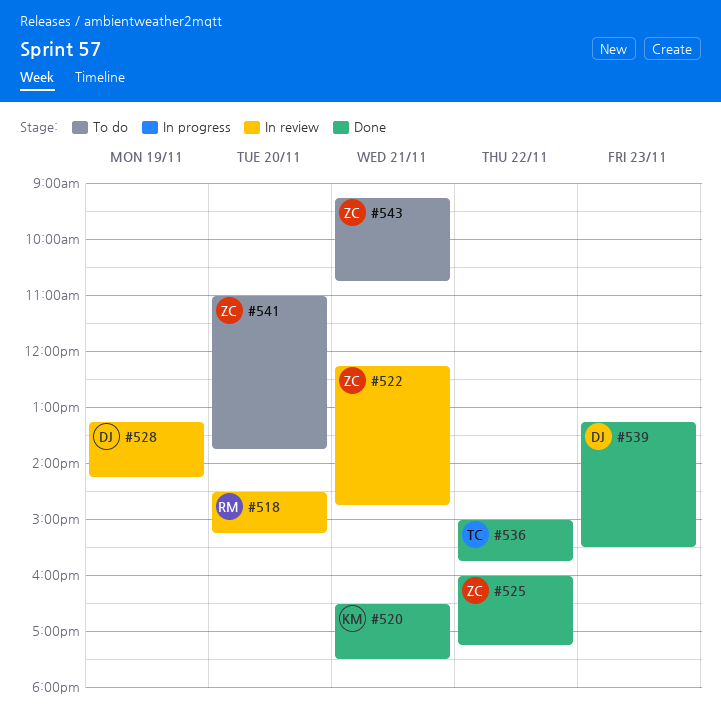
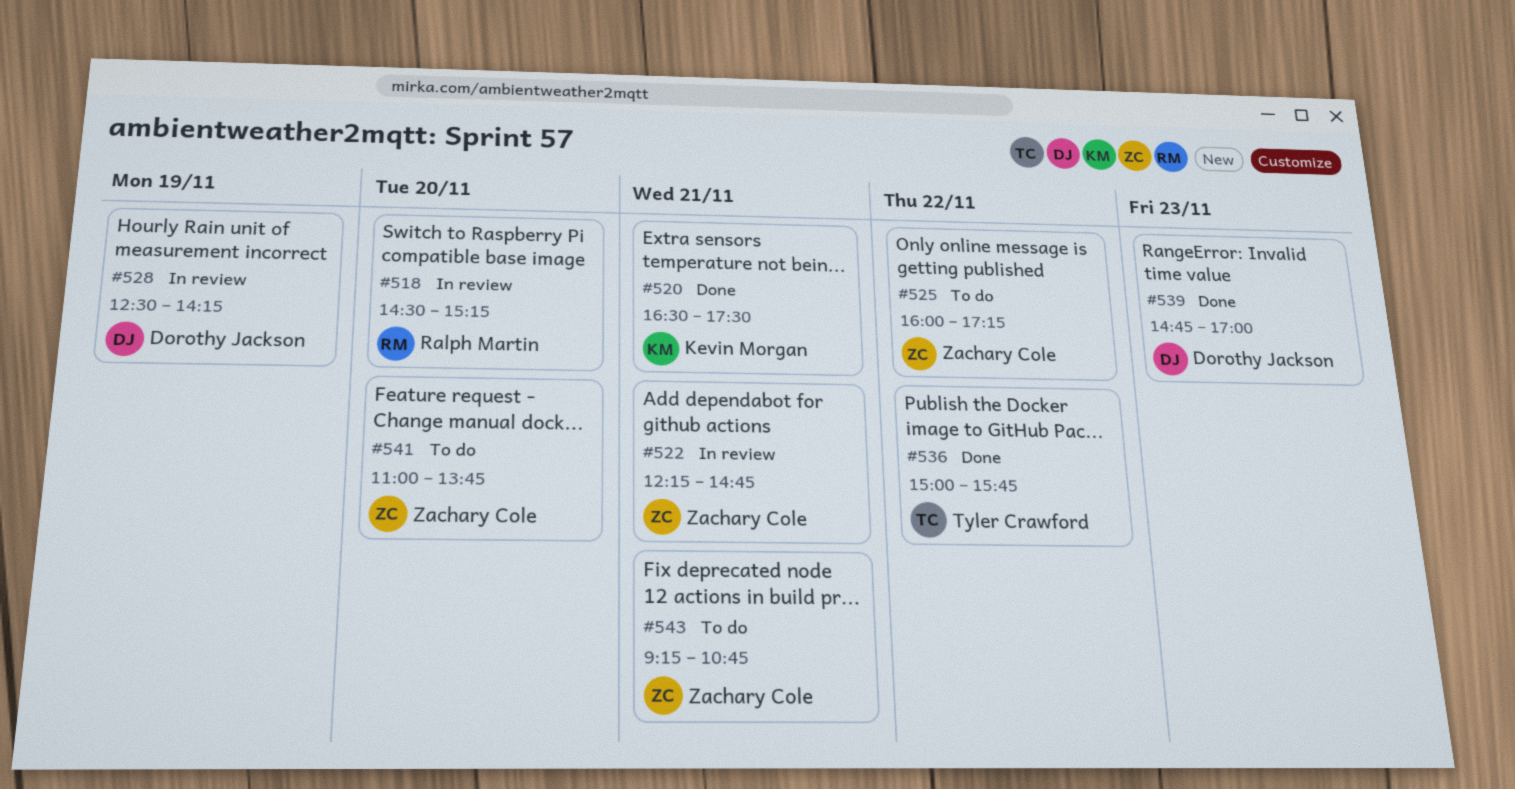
#525, status: Done -> To do
#528, begins: 13:15 -> 12:30
#539, begins: 13:15 -> 14:45
#539, ends: 15:30 -> 17:00

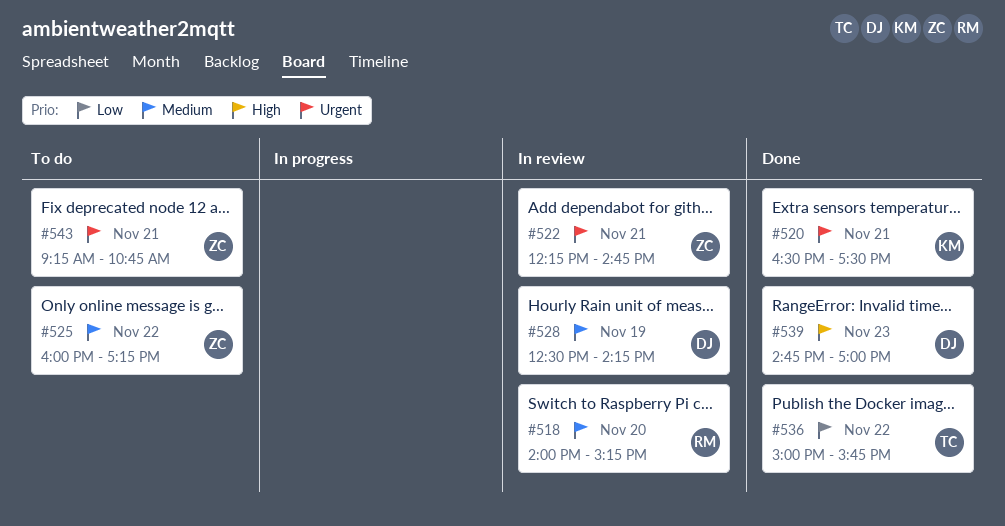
#518, begins: 14:30 -> 14:00
#541: present -> none

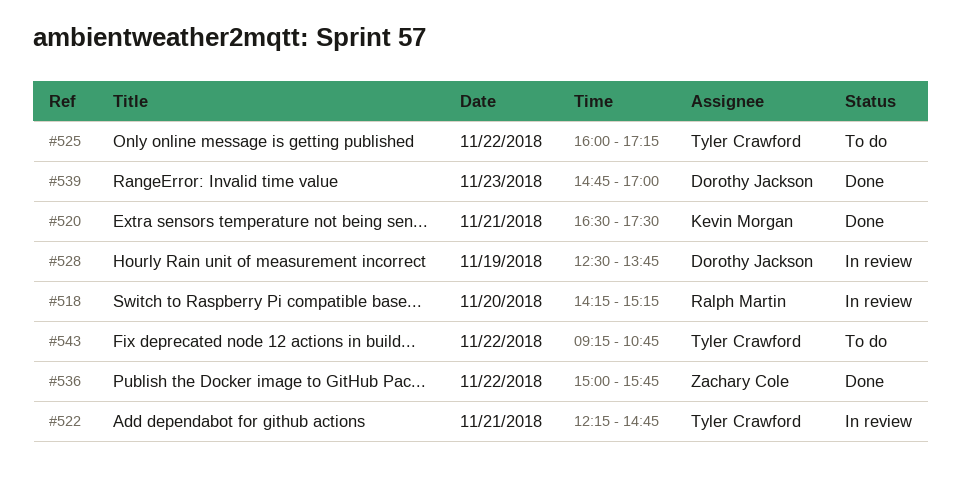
#518, begins: 14:00 -> 14:15
#522, owner: Zachary Cole -> Tyler Crawford
#525, owner: Zachary Cole -> Tyler Crawford
#528, ends: 14:15 -> 13:45
#536, owner: Tyler Crawford -> Zachary Cole
#543, owner: Zachary Cole -> Tyler Crawford
#543, day: Nov 21 -> Nov 22

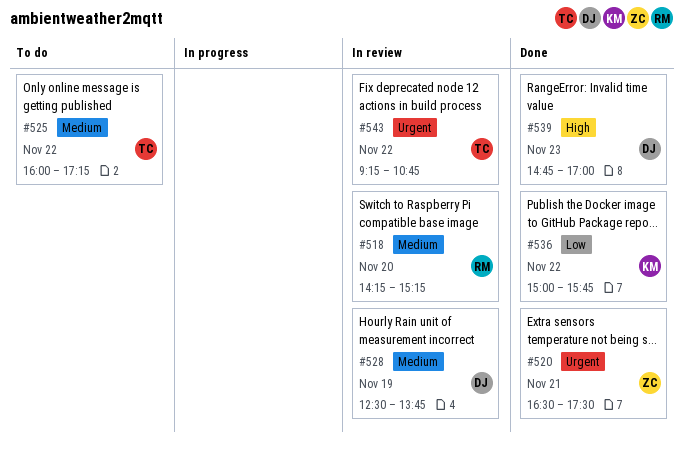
#520, owner: Kevin Morgan -> Zachary Cole
#522: present -> none
#536, owner: Zachary Cole -> Kevin Morgan
#543, status: To do -> In review

